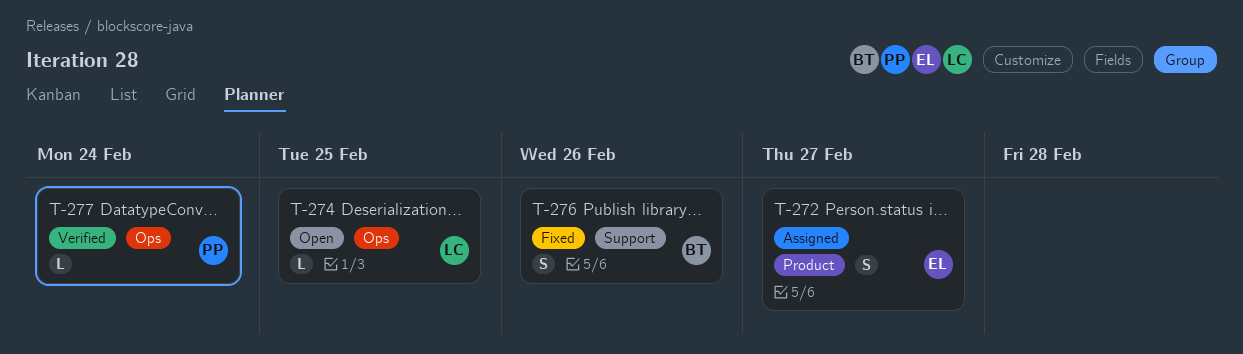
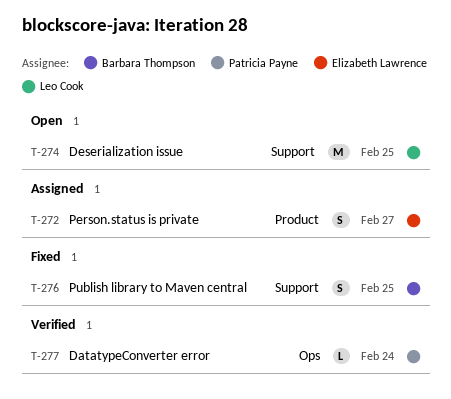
T-274, label: Ops -> Support
T-274, estimate: L -> M
T-276, due: Feb 26 -> Feb 25

